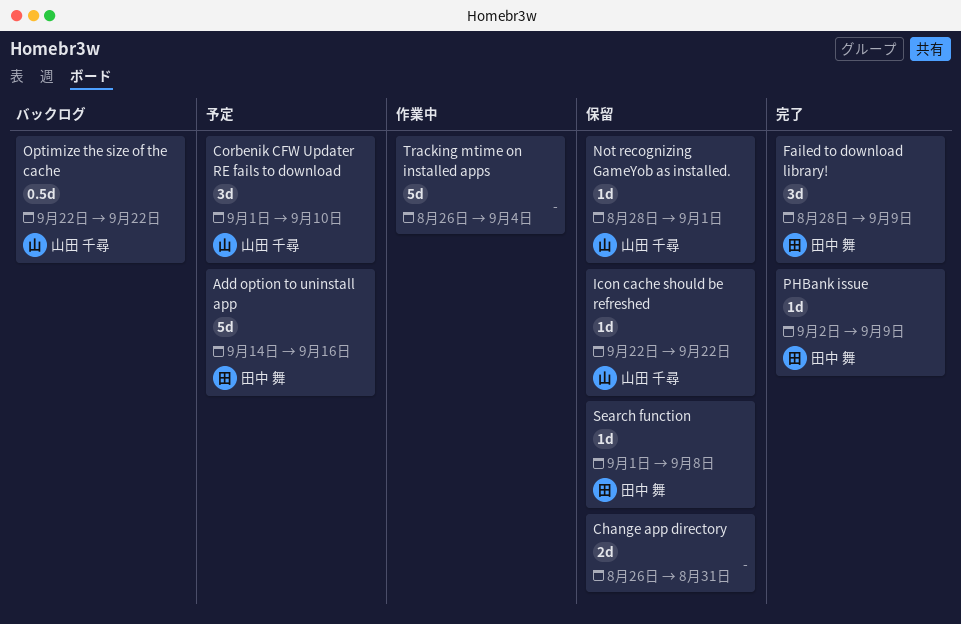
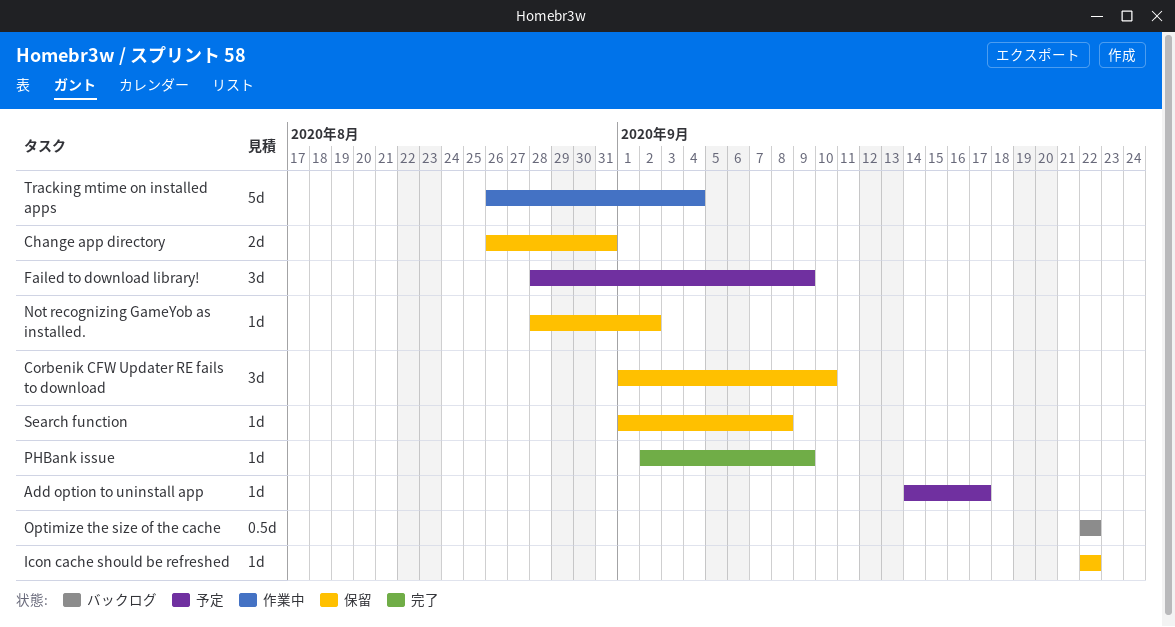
Add option to uninstall app, estimate: 5d -> 1d
Add option to uninstall app, due: Sep 16 -> Sep 17
Corbenik CFW Updater RE fails to download, status: 予定 -> 保留
Failed to download library!, status: 完了 -> 予定
Not recognizing GameYob as installed., due: Sep 1 -> Sep 2

